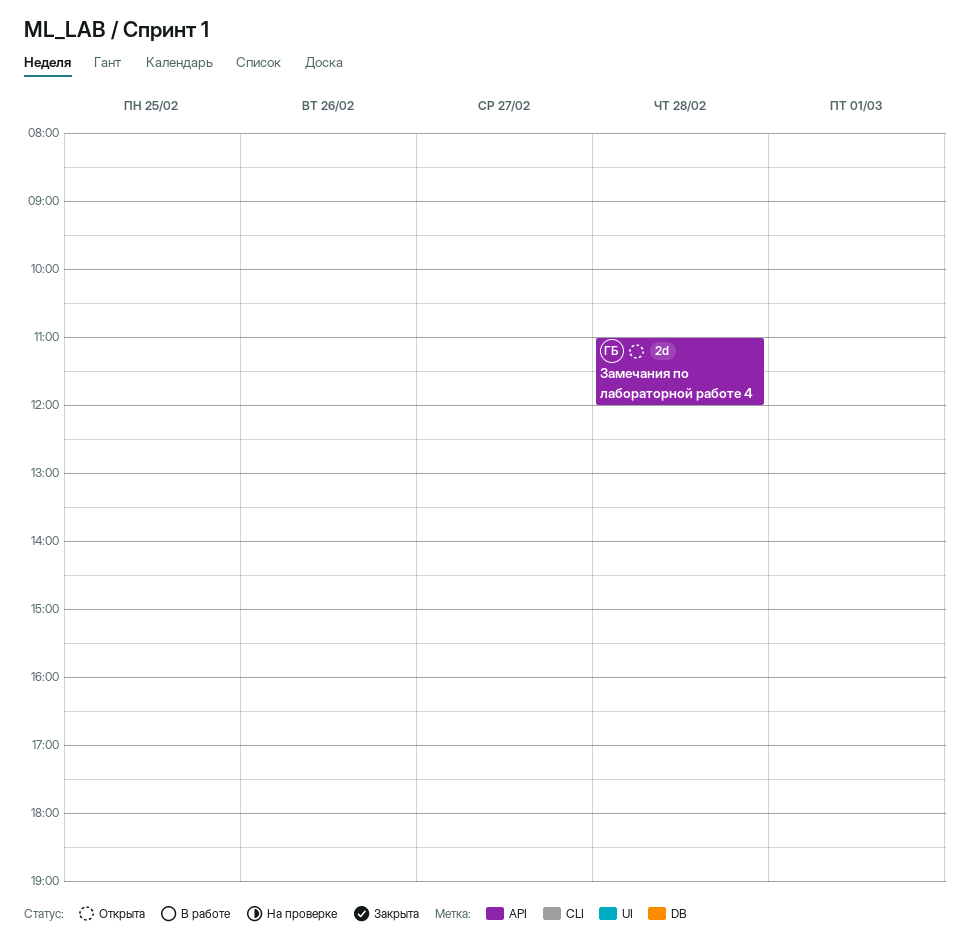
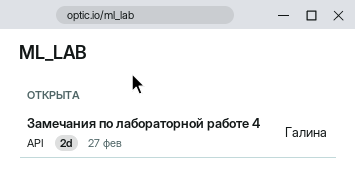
Замечания по лабораторной работе 4, day: Feb 28 -> Feb 27

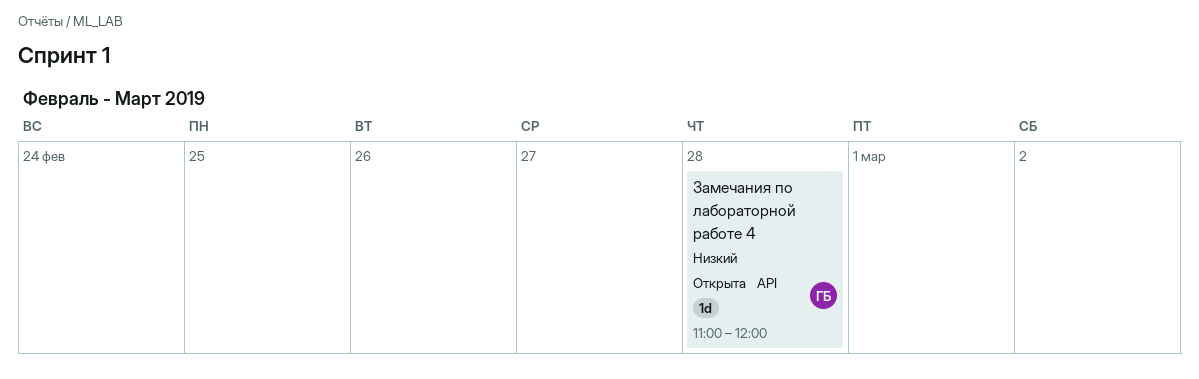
Замечания по лабораторной работе 4, estimate: 2d -> 1d
Замечания по лабораторной работе 4, day: Feb 27 -> Feb 28

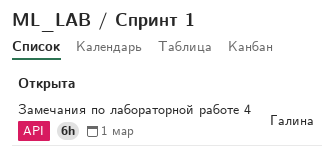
Замечания по лабораторной работе 4, estimate: 1d -> 6h
Замечания по лабораторной работе 4, day: Feb 28 -> Mar 1

